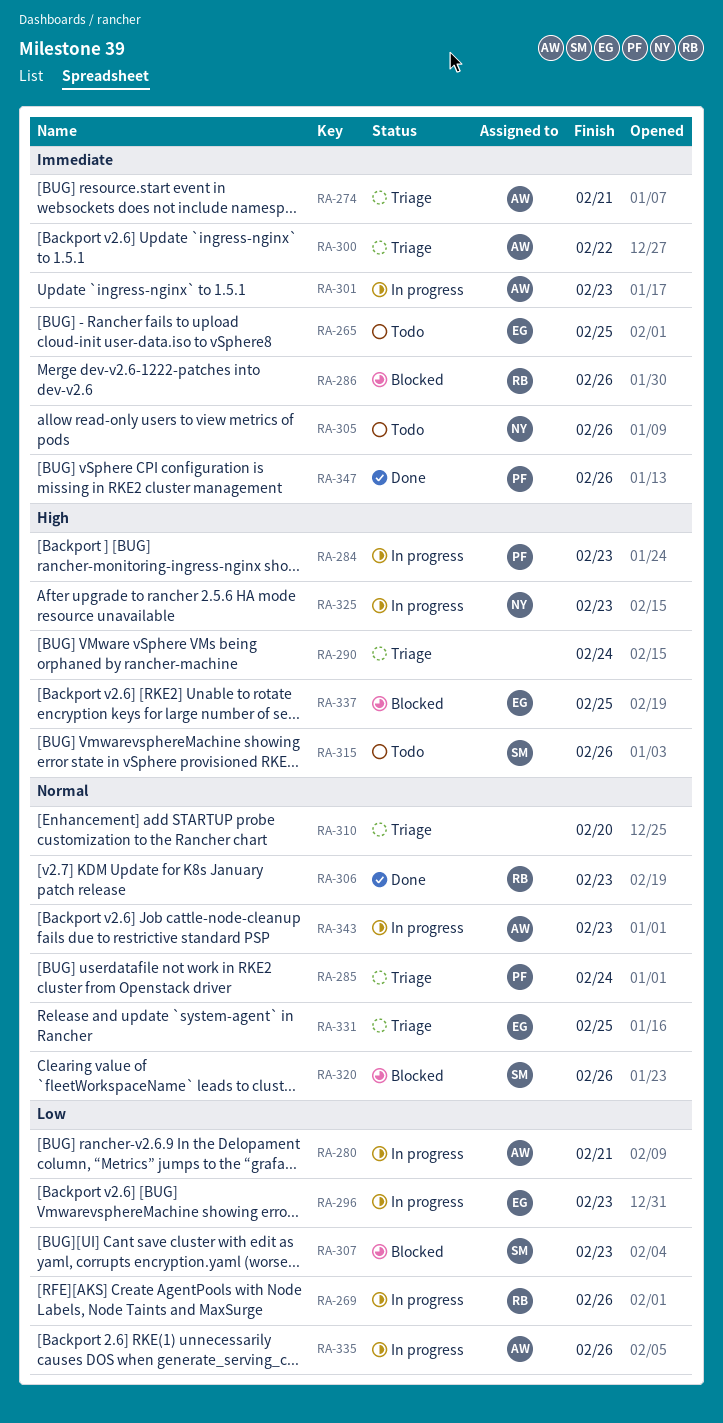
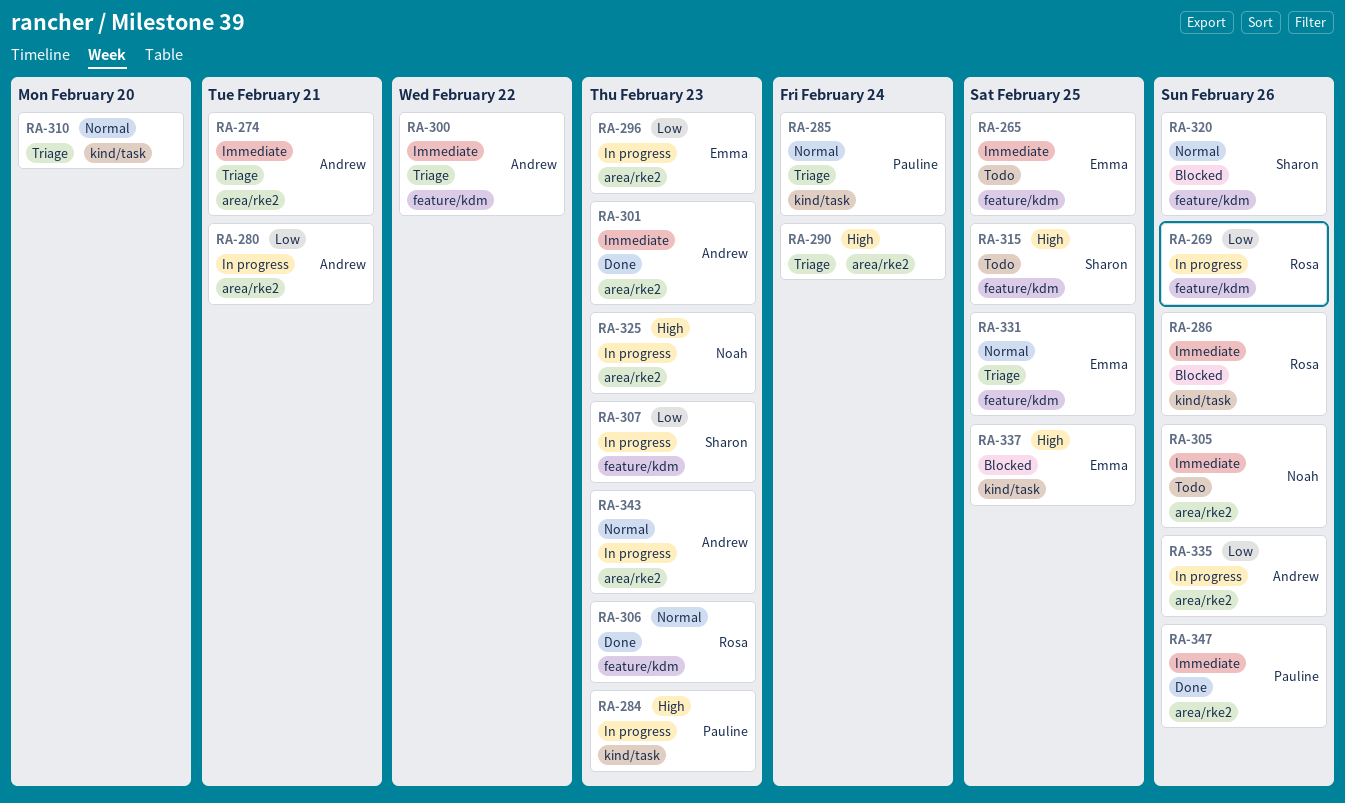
RA-301, status: In progress -> Done
RA-307, status: Blocked -> In progress
RA-315, due: Feb 26 -> Feb 25

